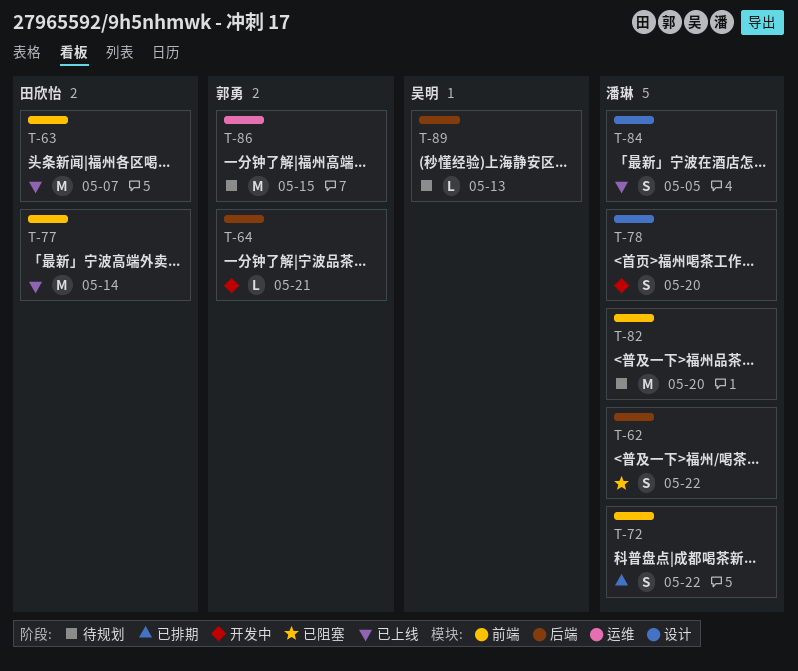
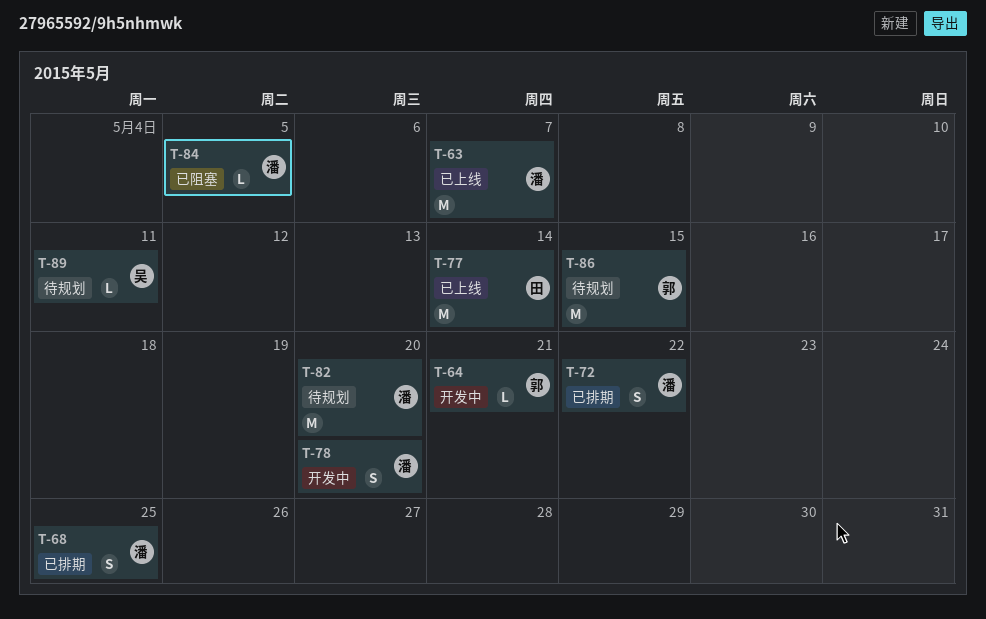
T-62: present -> none
T-63, owner: 田欣怡 -> 潘琳
T-68: none -> present
T-84, status: 已上线 -> 已阻塞
T-84, estimate: S -> L
T-89, due: May 13 -> May 11

